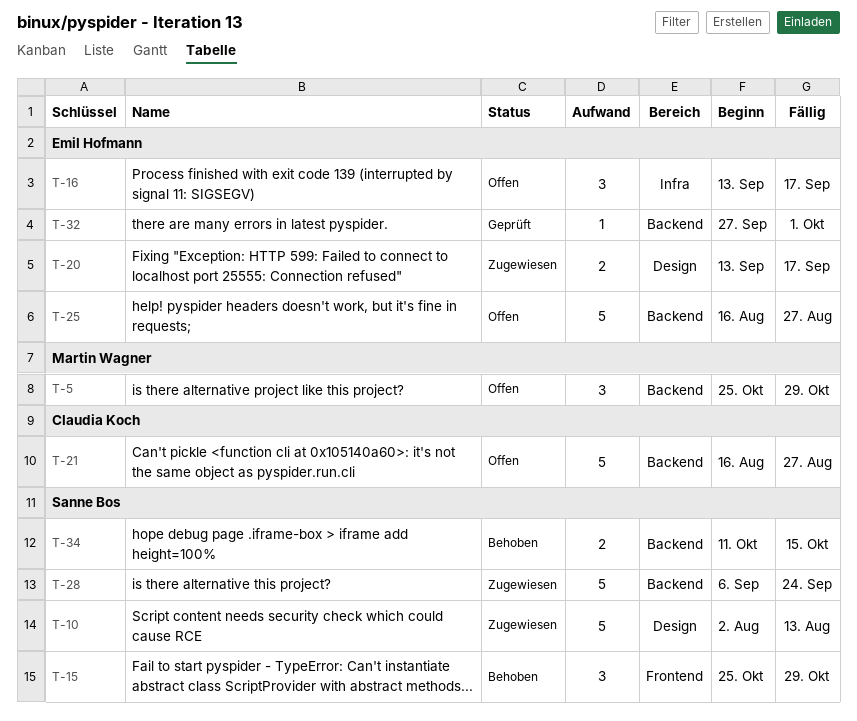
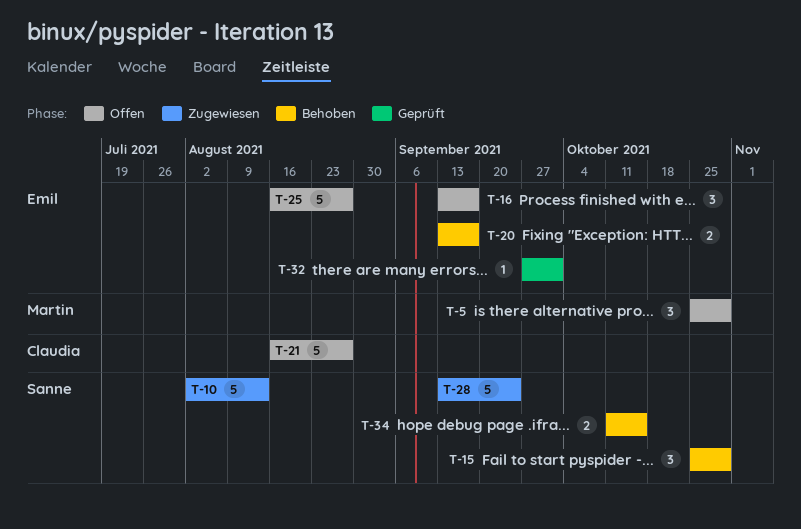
T-20, status: Zugewiesen -> Behoben
T-28, start: Sep 6 -> Sep 13

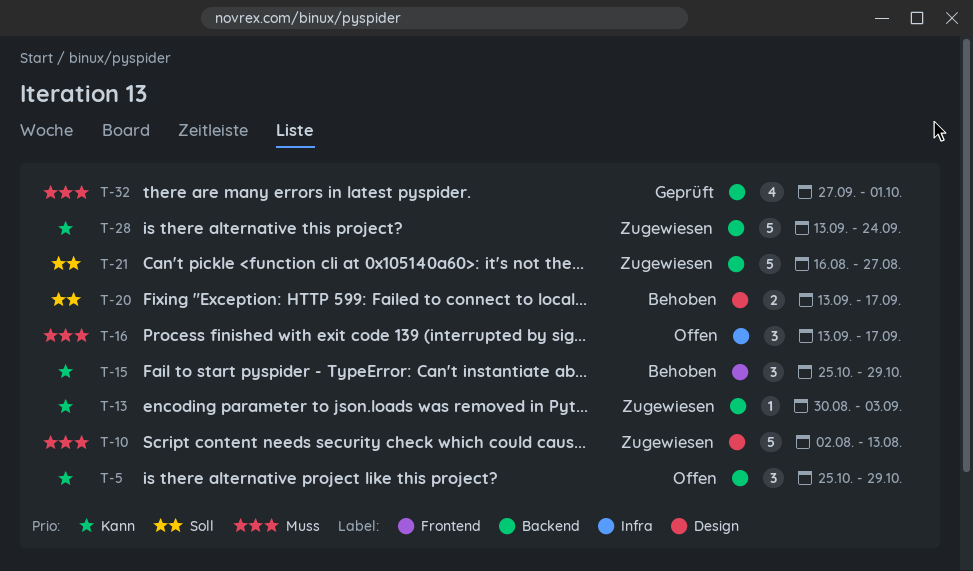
T-13: none -> present
T-21, status: Offen -> Zugewiesen
T-25: present -> none
T-32, estimate: 1 -> 4
T-34: present -> none

